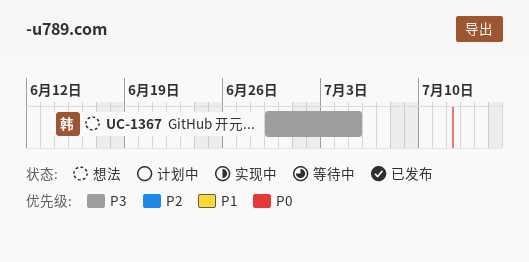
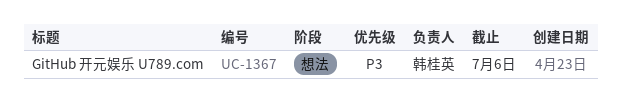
UC-1367, due: Jul 5 -> Jul 6

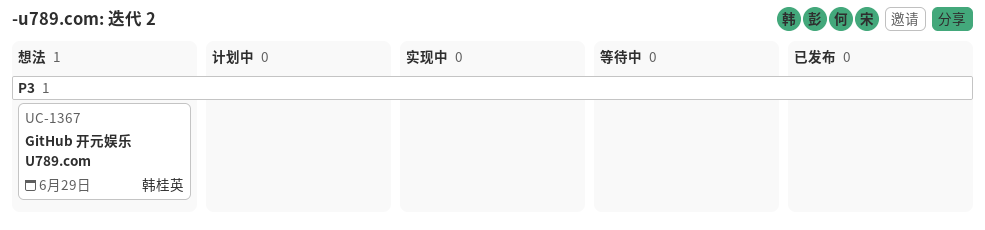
UC-1367, due: Jul 6 -> Jun 29

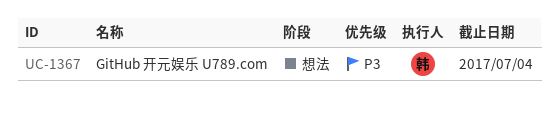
UC-1367, due: Jun 29 -> Jul 4

